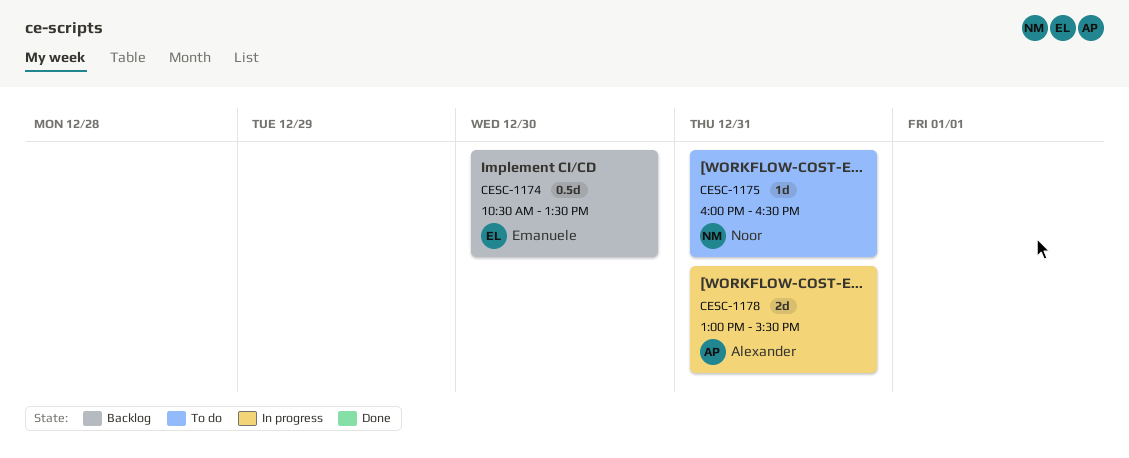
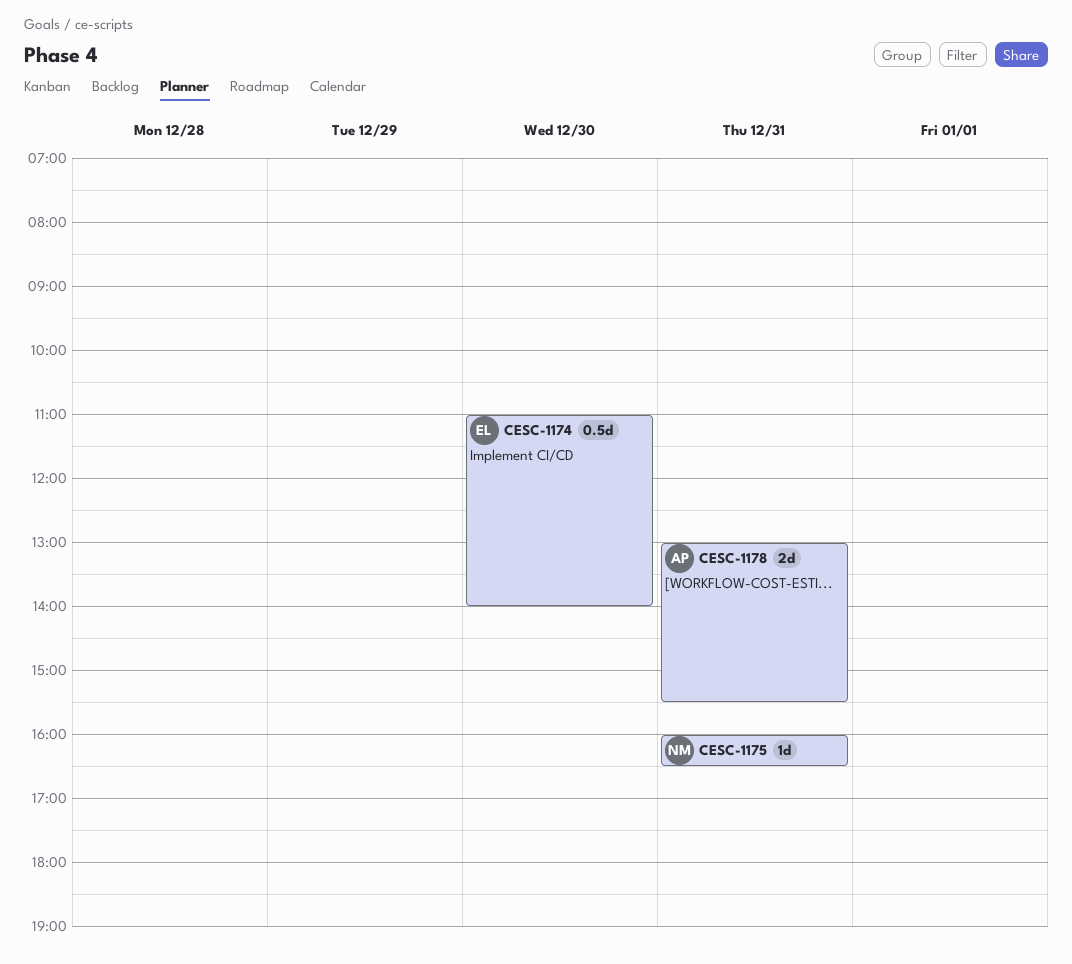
CESC-1174, begins: 10:30 -> 11:00
CESC-1174, ends: 13:30 -> 14:00

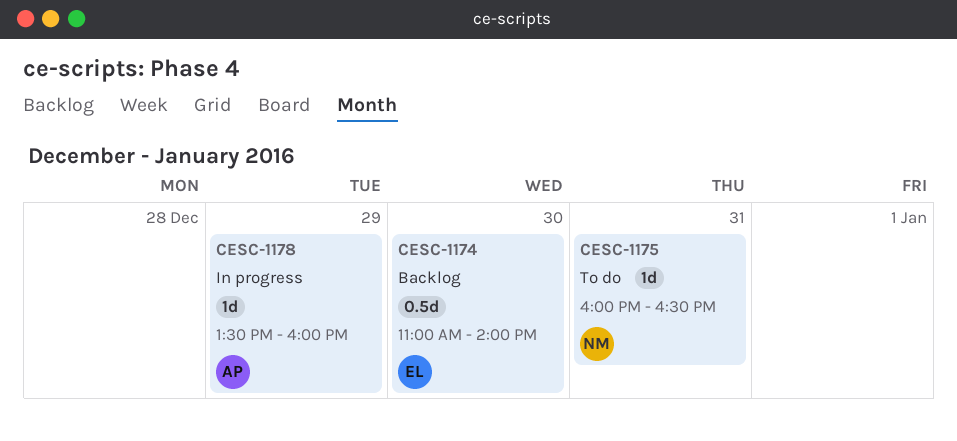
CESC-1178, estimate: 2d -> 1d
CESC-1178, day: Dec 31 -> Dec 29
CESC-1178, begins: 13:00 -> 13:30
CESC-1178, ends: 15:30 -> 16:00

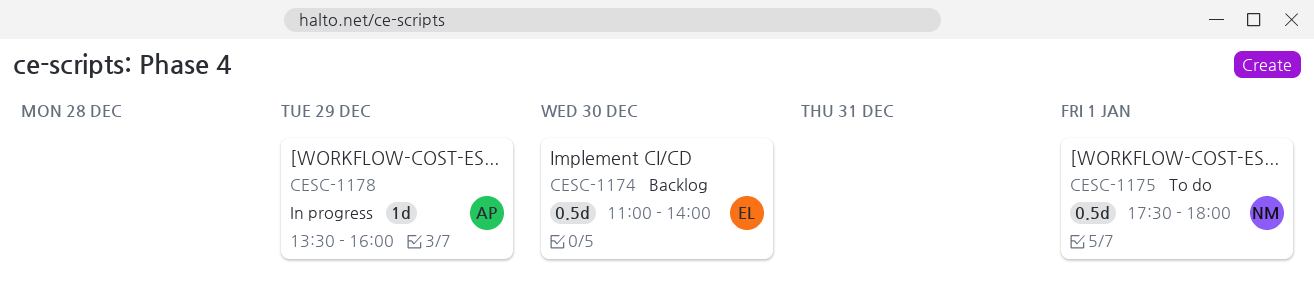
CESC-1175, estimate: 1d -> 0.5d
CESC-1175, day: Dec 31 -> Jan 1
CESC-1175, begins: 16:00 -> 17:30
CESC-1175, ends: 16:30 -> 18:00

